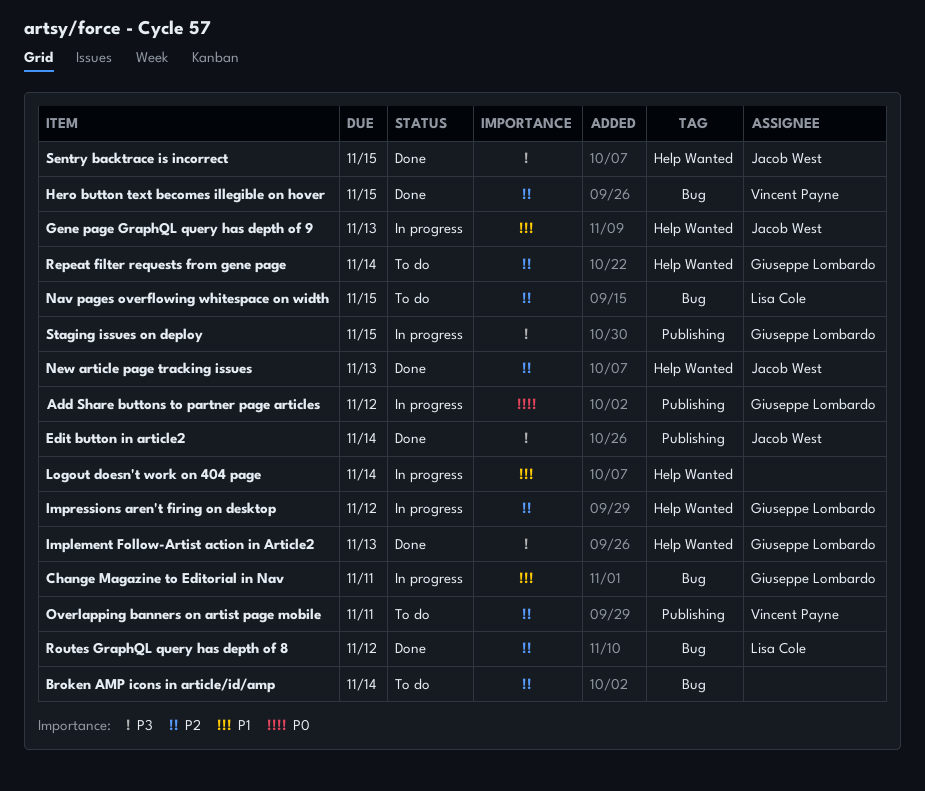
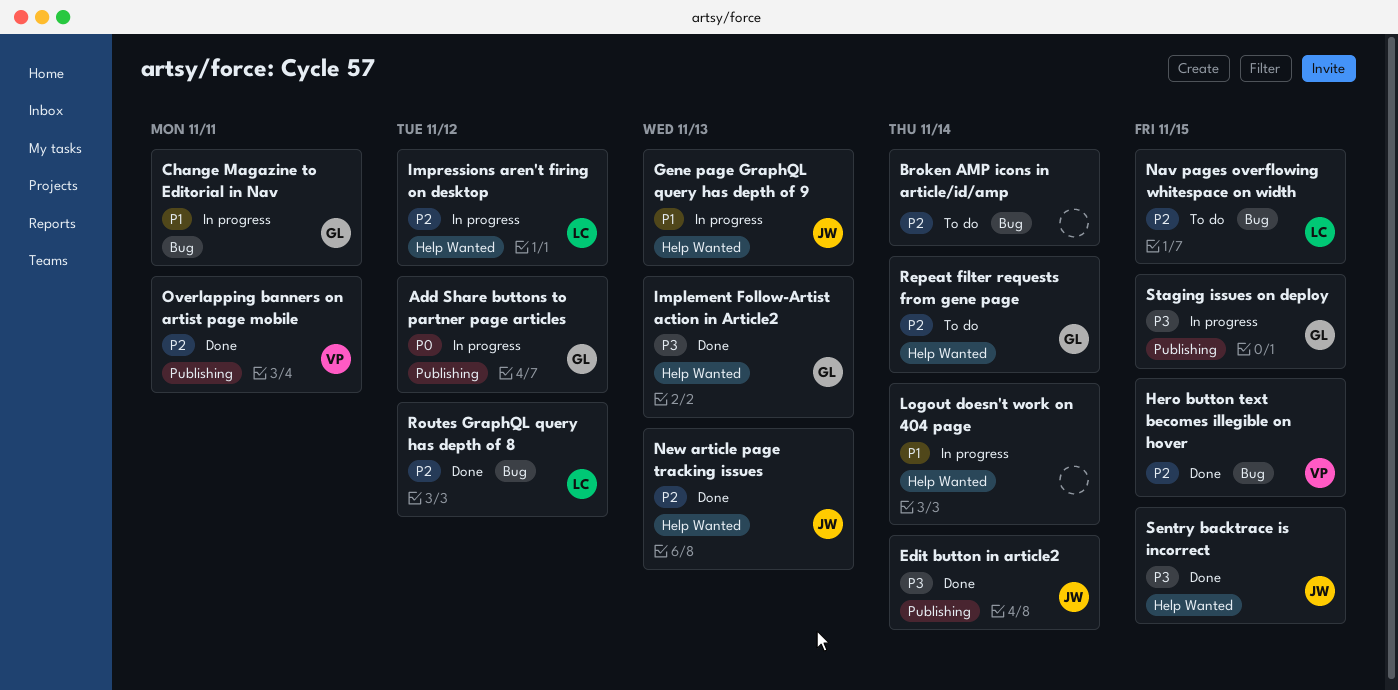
Impressions aren't firing on desktop, owner: Giuseppe Lombardo -> Lisa Cole
Overlapping banners on artist page mobile, status: To do -> Done

